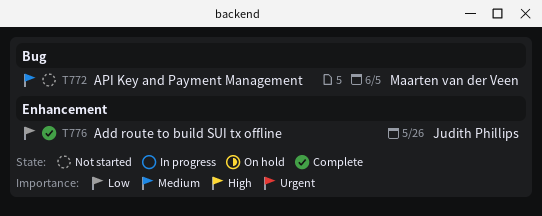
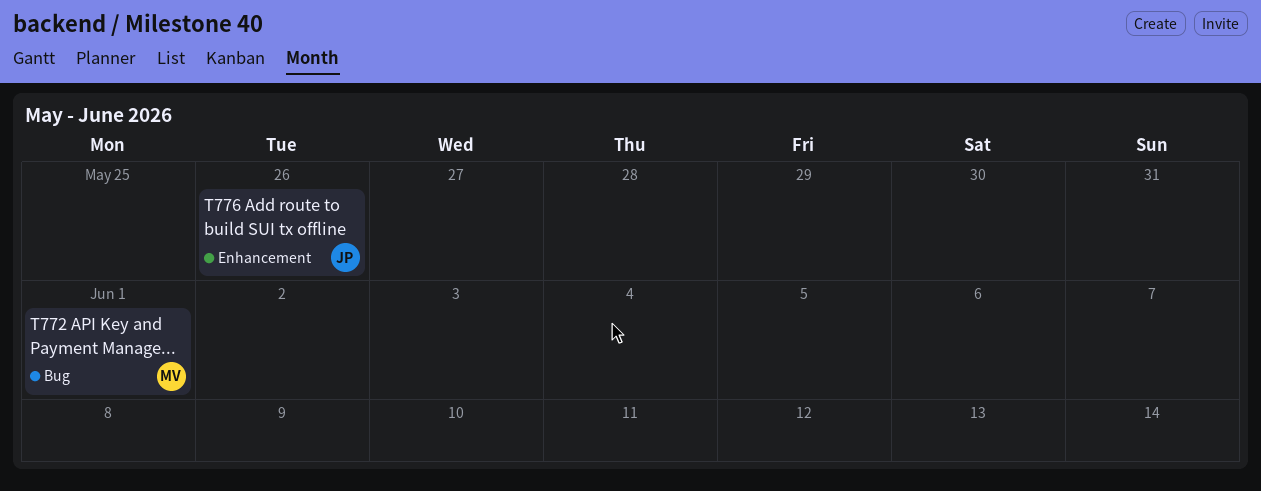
T772, due: Jun 5 -> Jun 1

